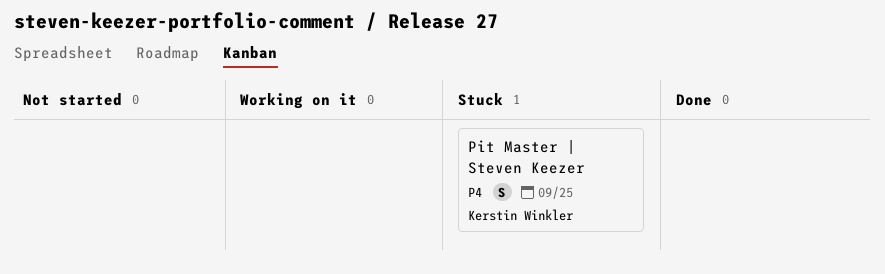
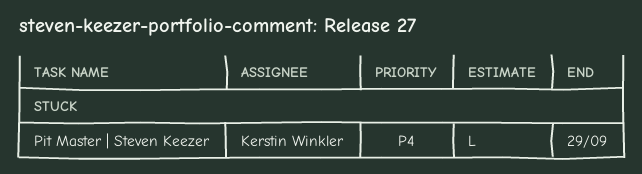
Pit Master | Steven Keezer, estimate: S -> L
Pit Master | Steven Keezer, due: Sep 25 -> Sep 29

